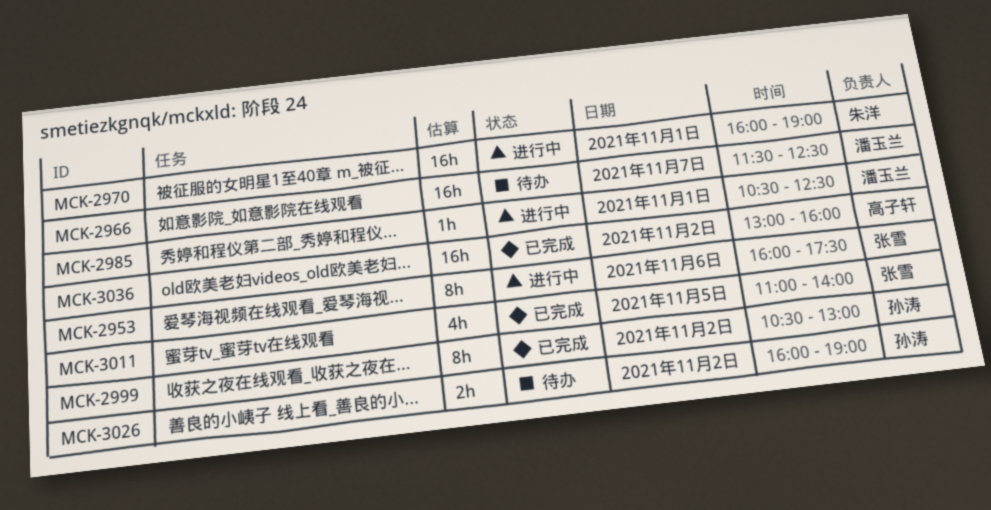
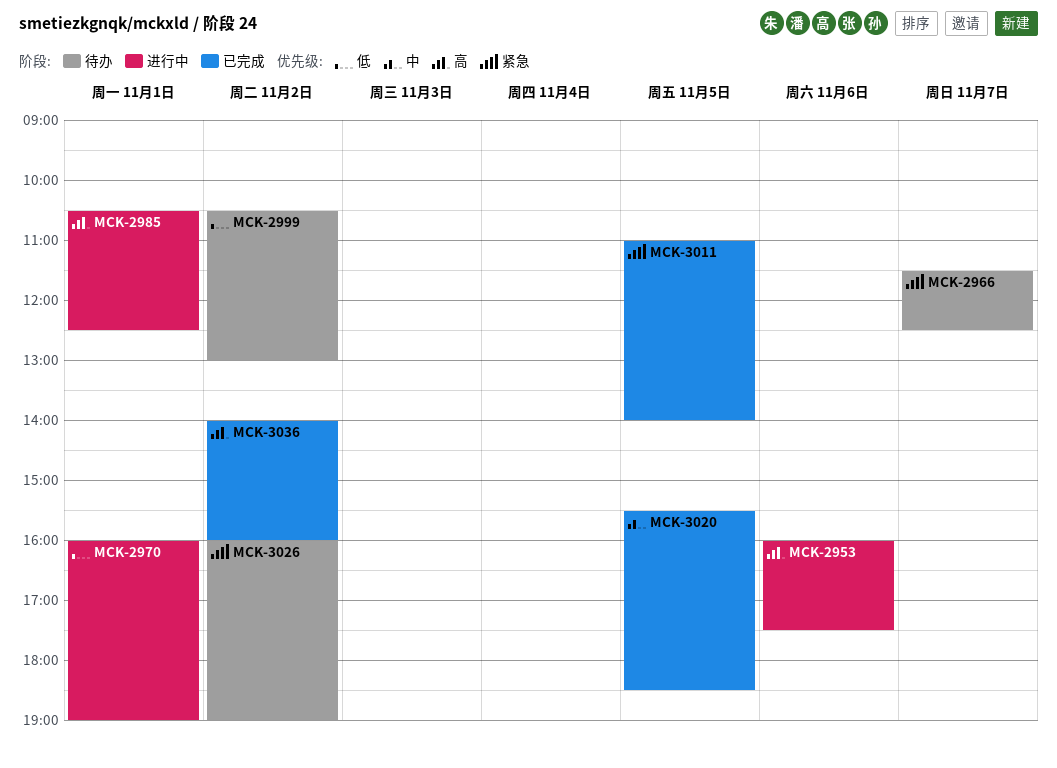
MCK-2999, status: 已完成 -> 待办
MCK-3020: none -> present
MCK-3036, begins: 13:00 -> 14:00

